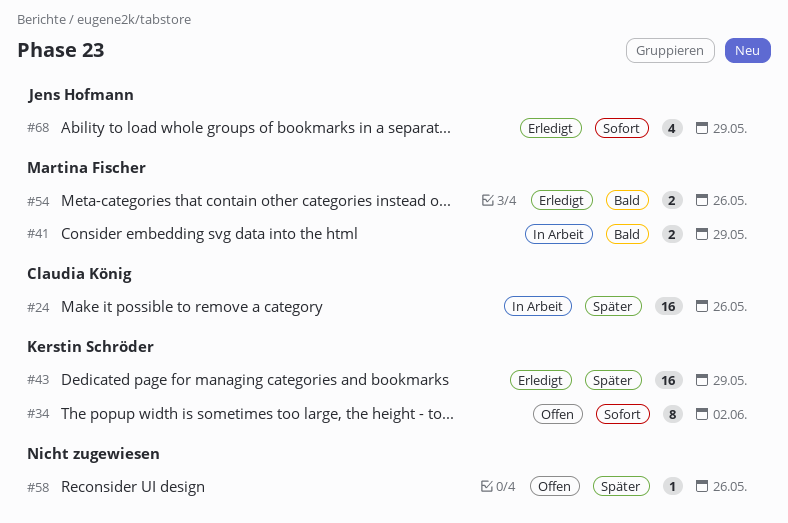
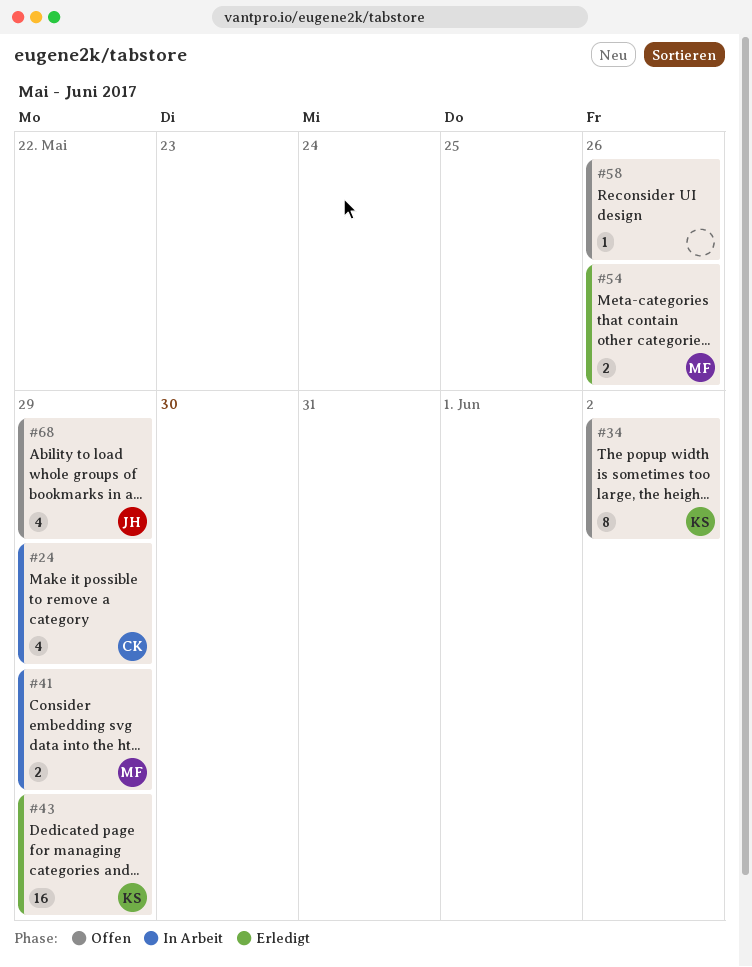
#24, estimate: 16 -> 4
#24, due: May 26 -> May 29
#68, status: Erledigt -> Offen

